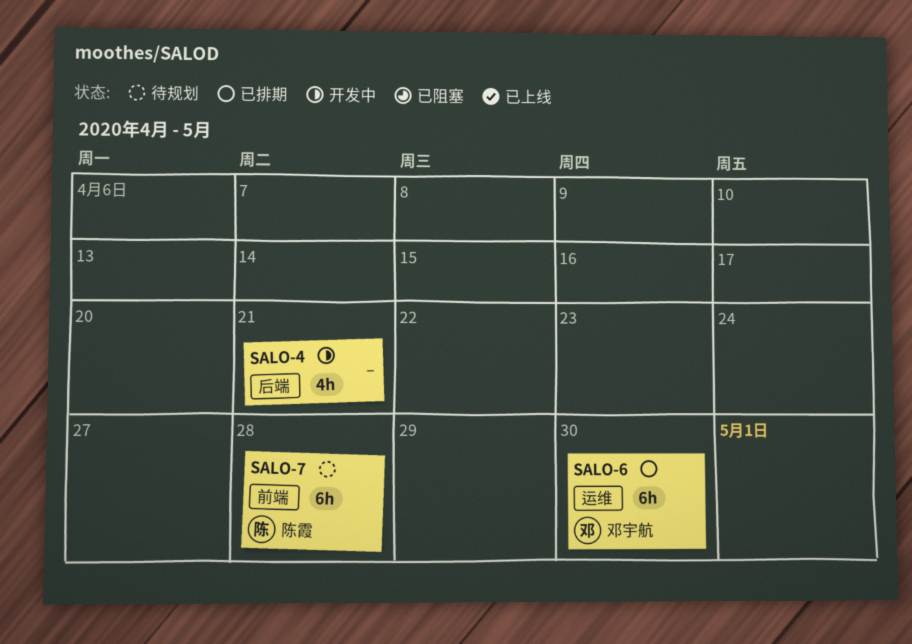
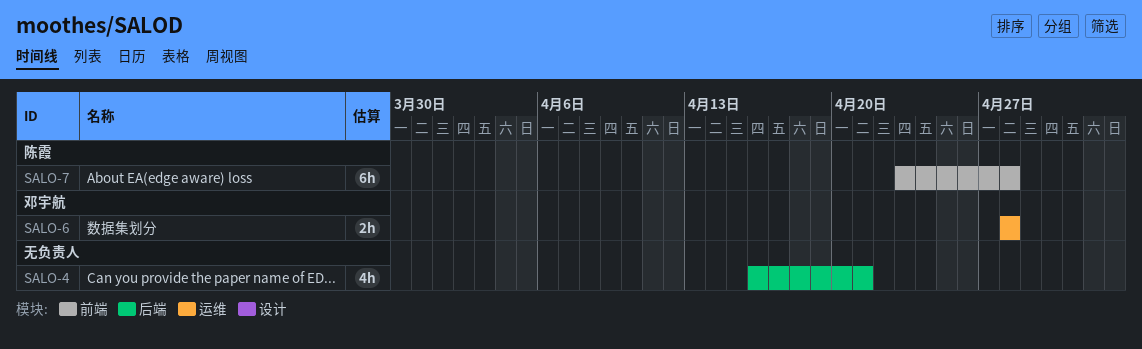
SALO-6, estimate: 6h -> 2h
SALO-6, due: Apr 30 -> Apr 28

